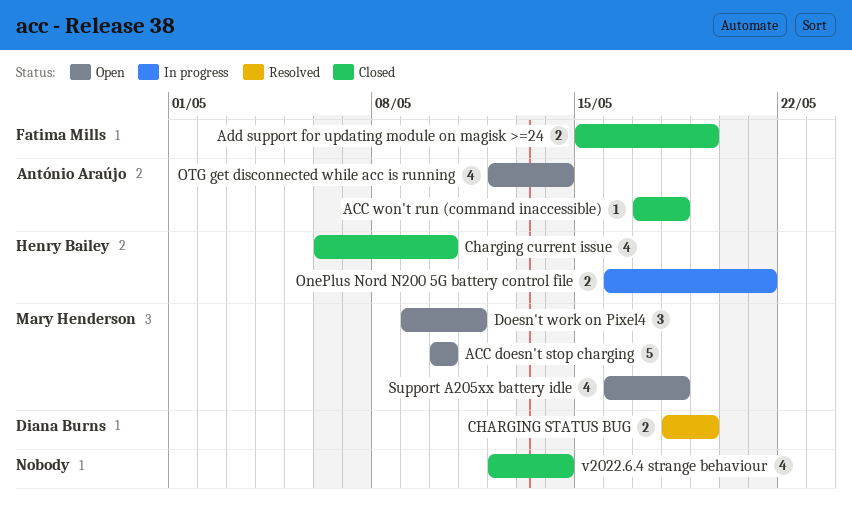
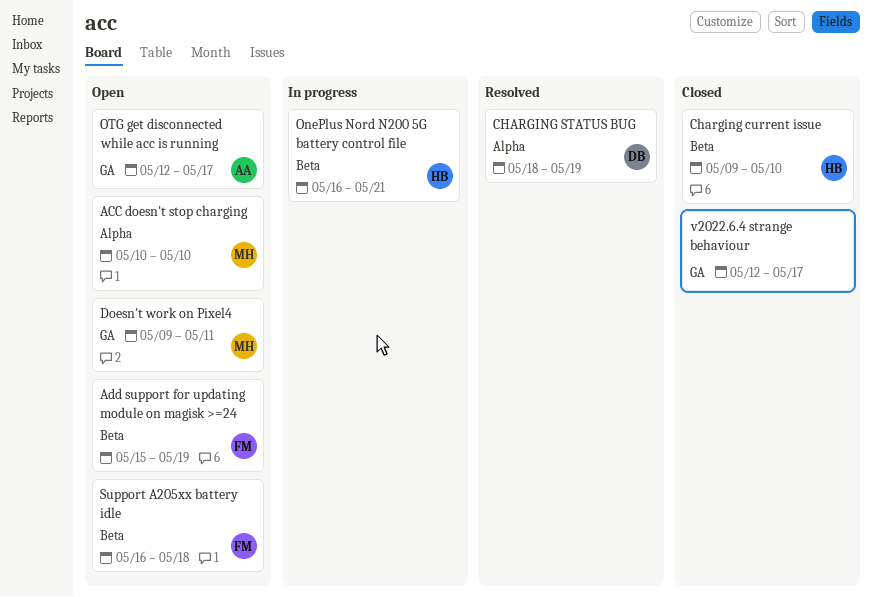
ACC won't run (command inaccessible): present -> none
Add support for updating module on magisk >=24, status: Closed -> Open
Charging current issue, start: May 6 -> May 9
OTG get disconnected while acc is running, due: May 14 -> May 17
Support A205xx battery idle, owner: Mary Henderson -> Fatima Mills
v2022.6.4 strange behaviour, due: May 14 -> May 17

